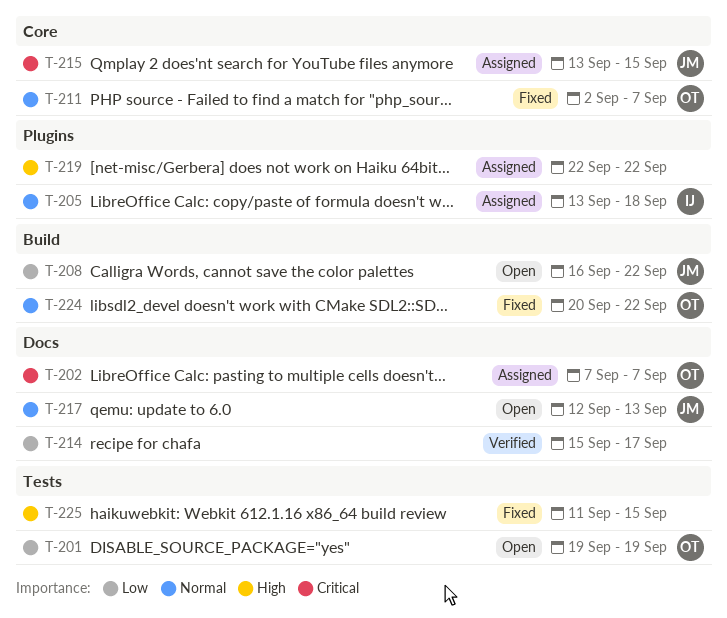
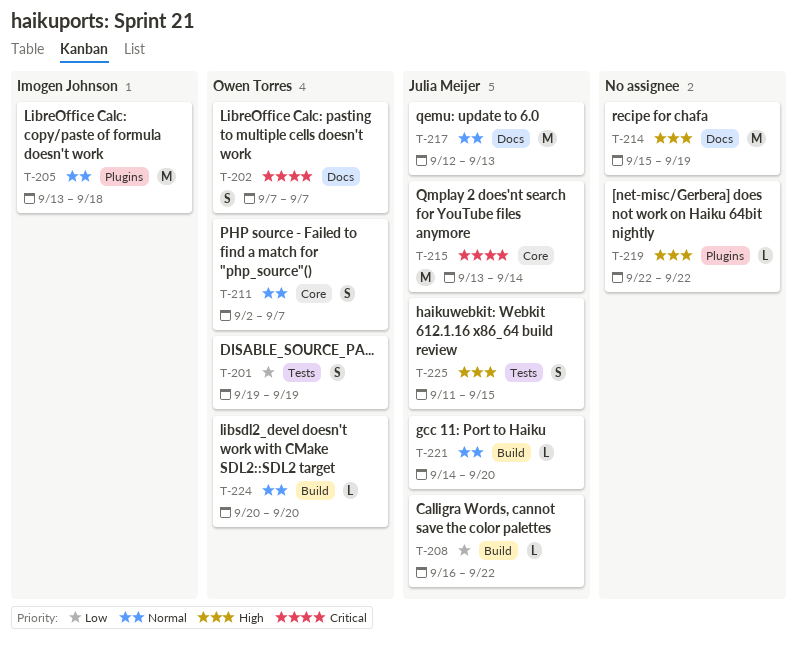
T-214, priority: Low -> High
T-214, due: Sep 17 -> Sep 19
T-215, due: Sep 15 -> Sep 14
T-221: none -> present
T-224, due: Sep 22 -> Sep 20
T-225, owner: none -> Julia Meijer

